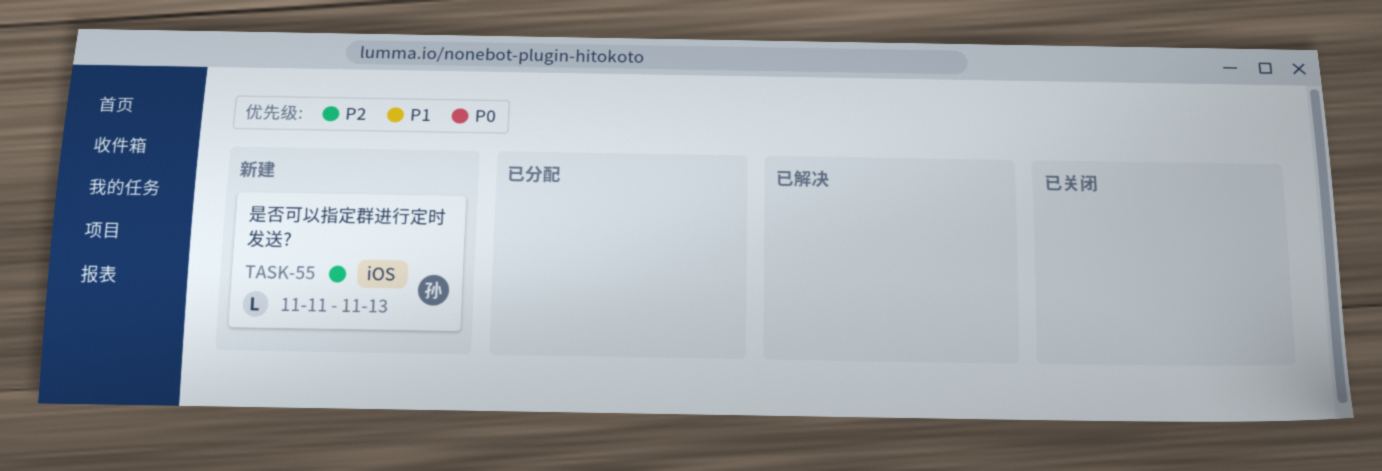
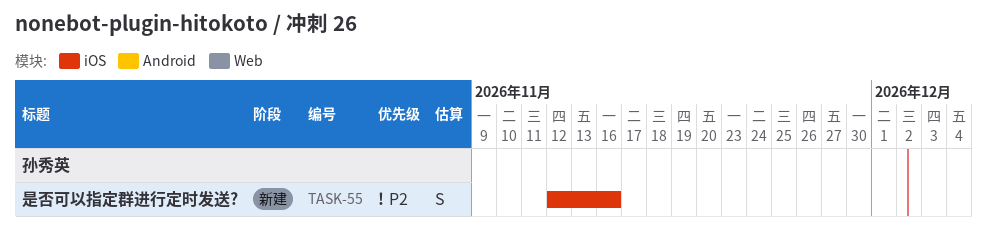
TASK-55, estimate: L -> S
TASK-55, start: Nov 11 -> Nov 12
TASK-55, due: Nov 13 -> Nov 16

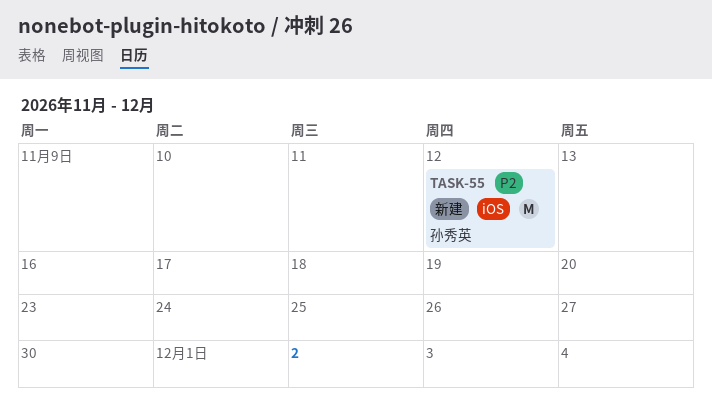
TASK-55, estimate: S -> M
TASK-55, due: Nov 16 -> Nov 12

